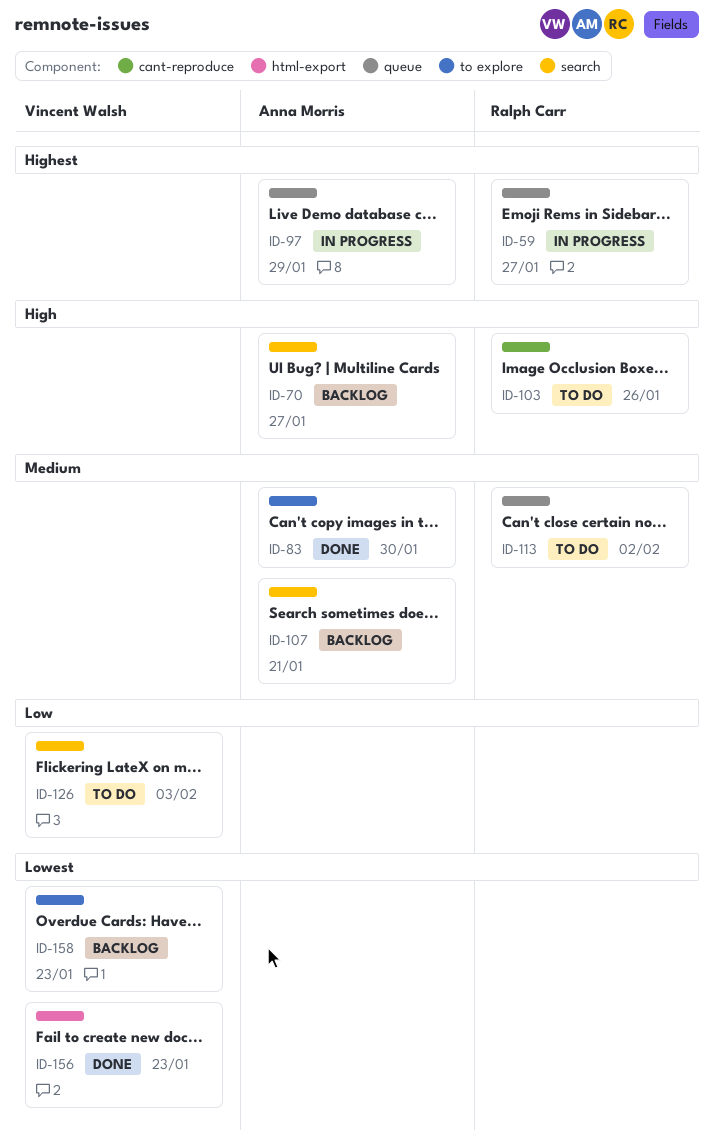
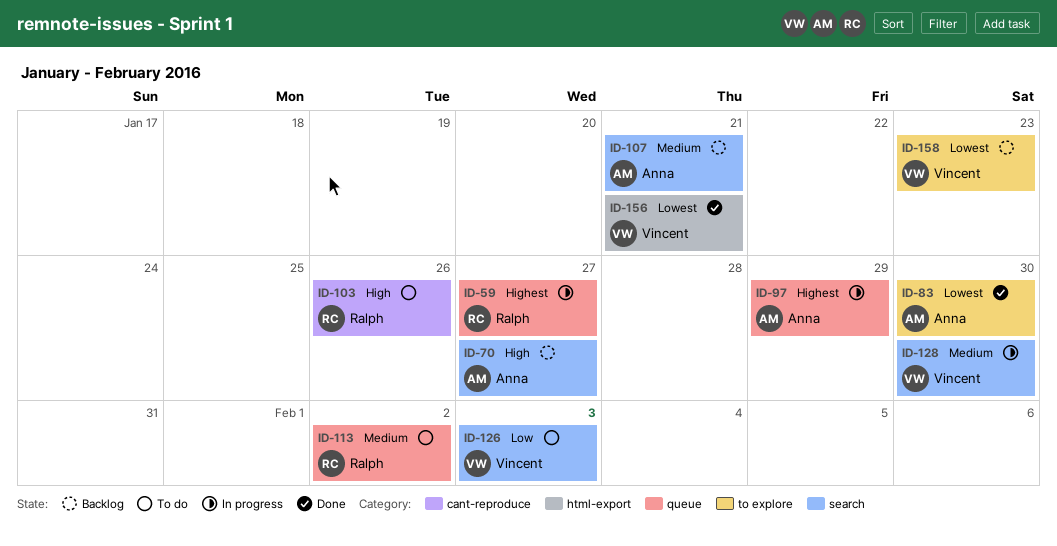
ID-83, priority: Medium -> Lowest
ID-128: none -> present
ID-156, due: Jan 23 -> Jan 21

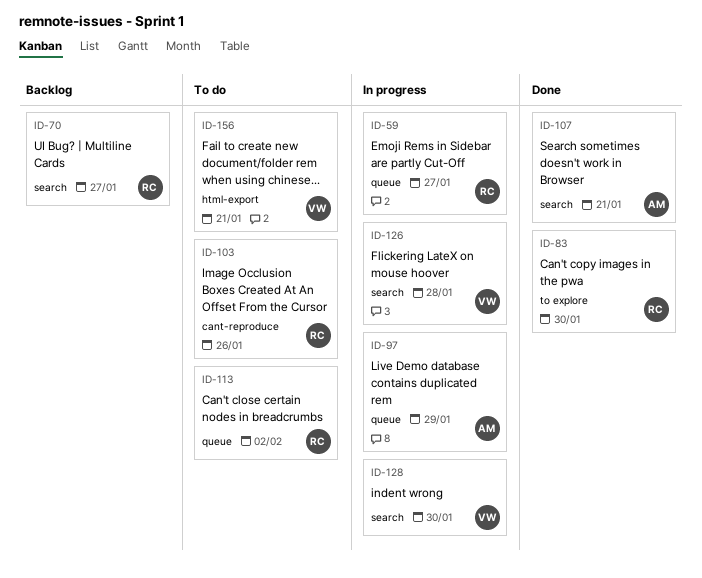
ID-70, owner: Anna -> Ralph
ID-83, owner: Anna -> Ralph
ID-107, status: Backlog -> Done
ID-126, status: To do -> In progress
ID-126, due: Feb 3 -> Jan 28
ID-156, status: Done -> To do
ID-158: present -> none

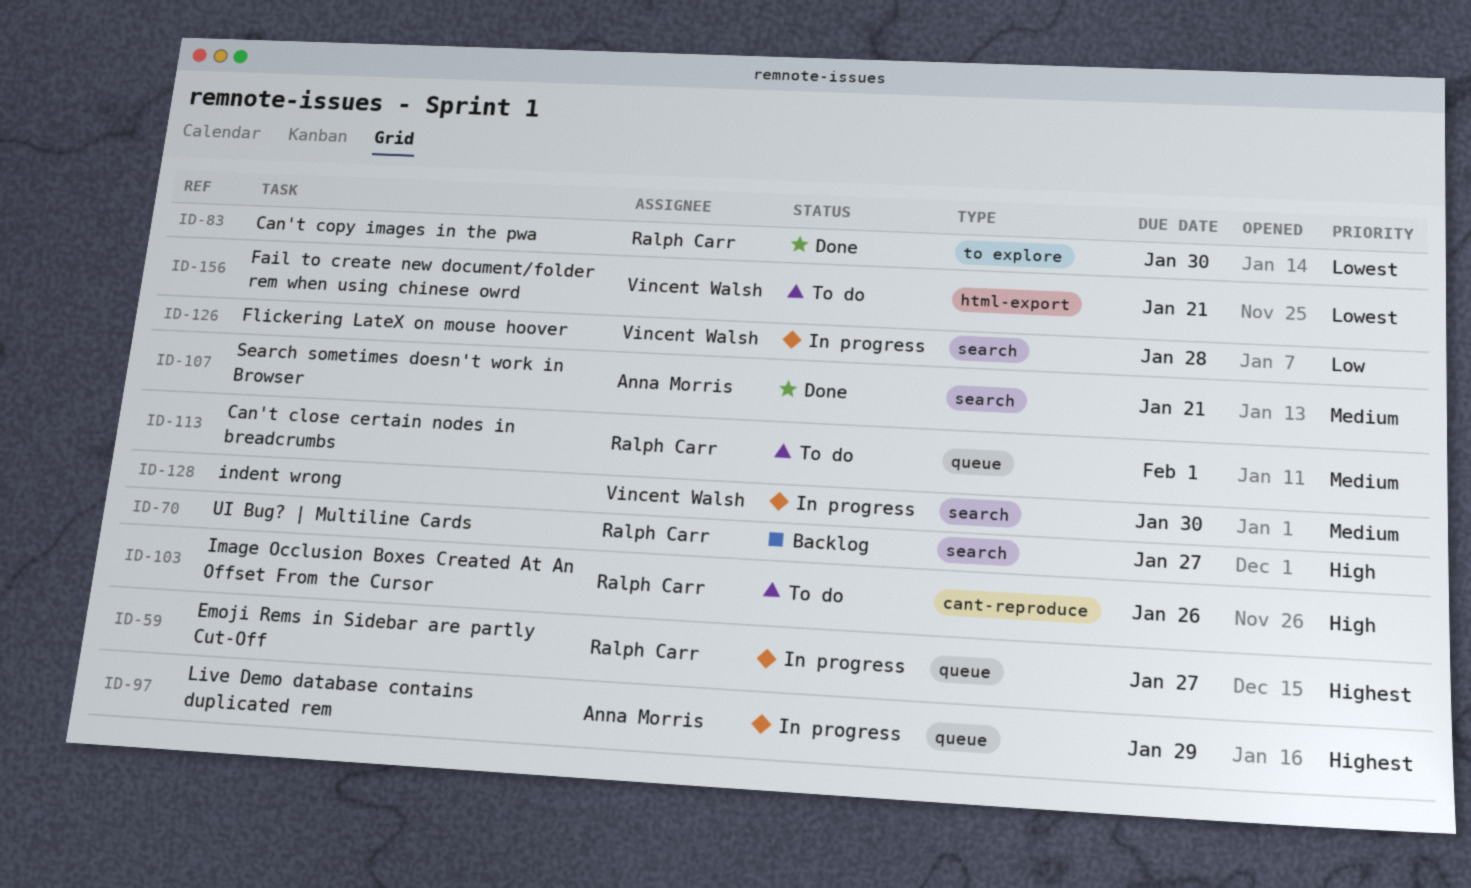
ID-113, due: Feb 2 -> Feb 1

